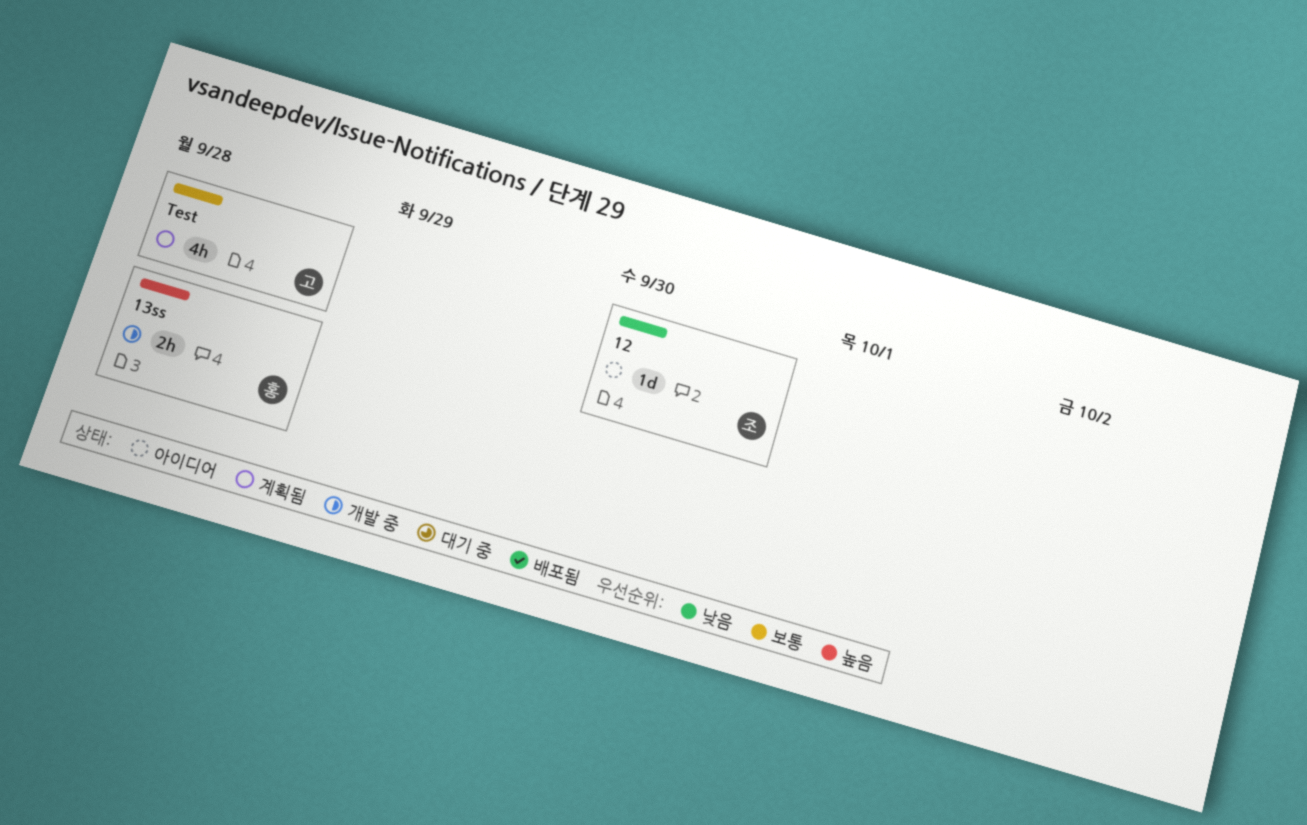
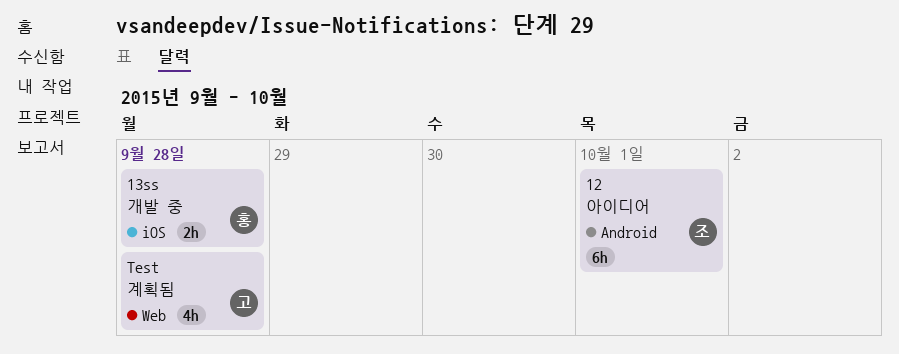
12, estimate: 1d -> 6h
12, due: Sep 30 -> Oct 1

